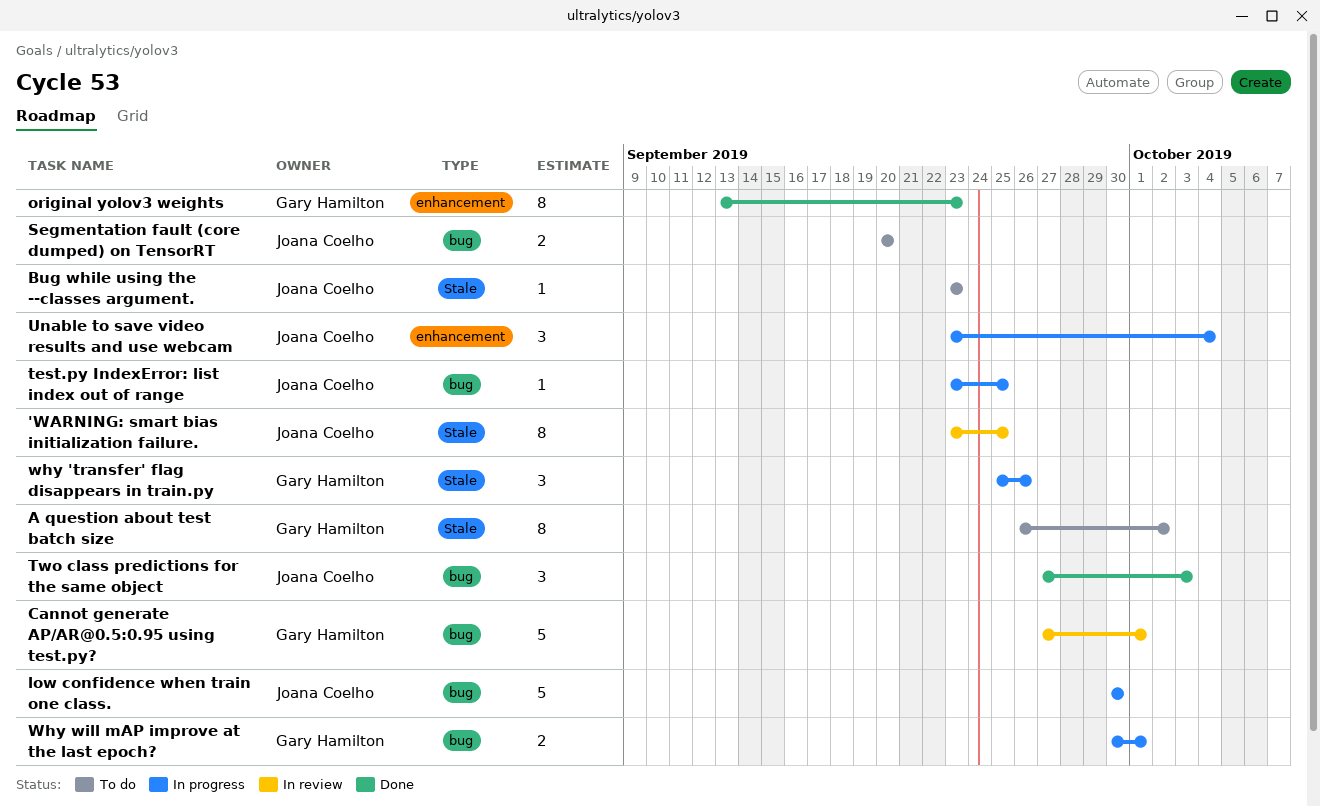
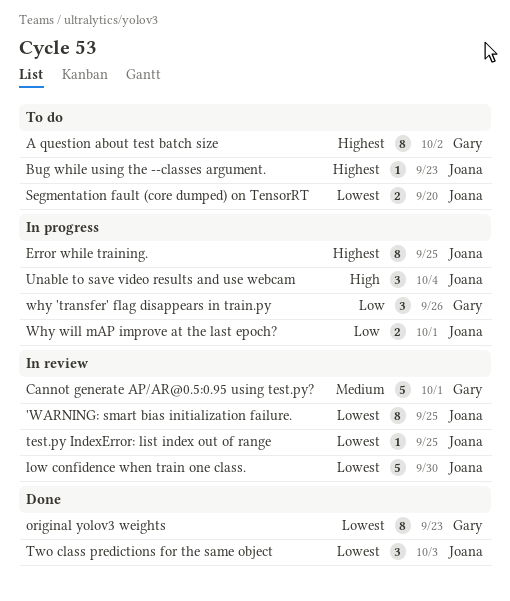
Error while training.: none -> present
low confidence when train one class., status: In progress -> In review
test.py IndexError: list index out of range, status: In progress -> In review
Why will mAP improve at the last epoch?, owner: Gary Hamilton -> Joana Coelho

